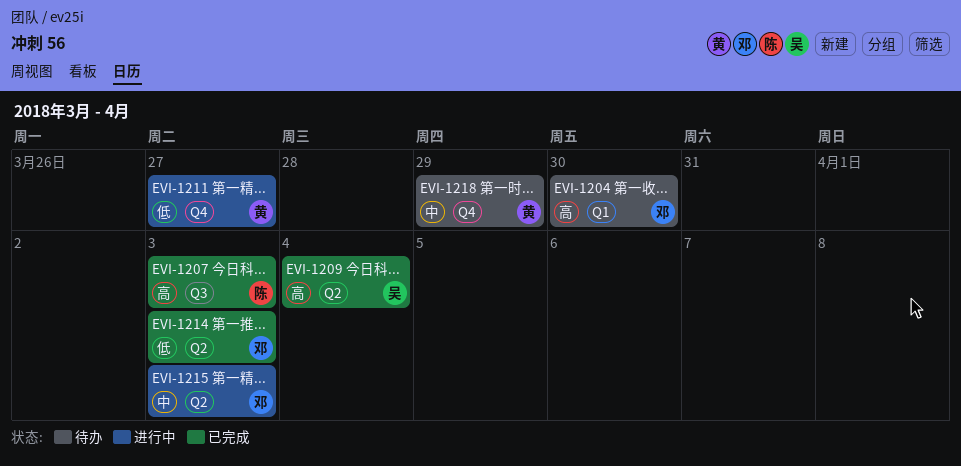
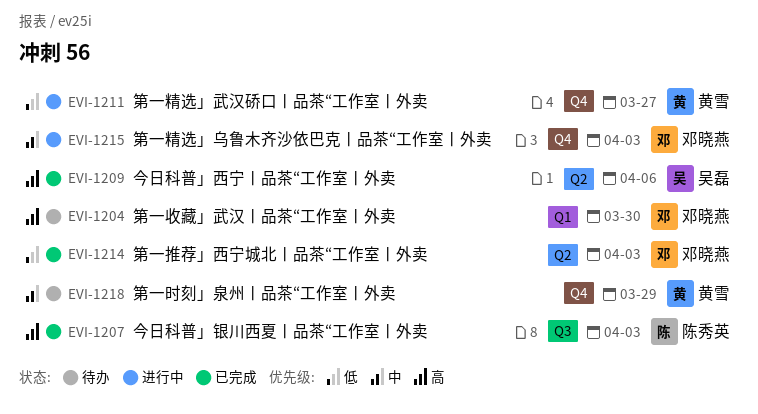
EVI-1209, due: Apr 4 -> Apr 6
EVI-1215, label: Q2 -> Q4

